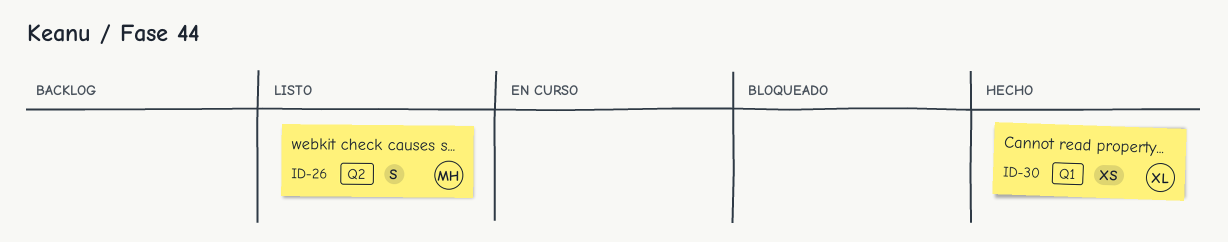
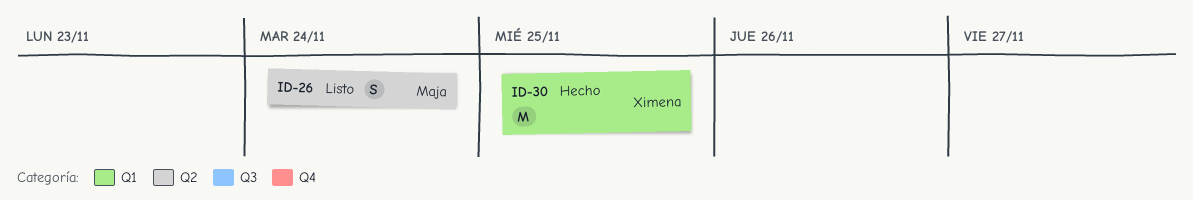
ID-30, estimate: XS -> M

